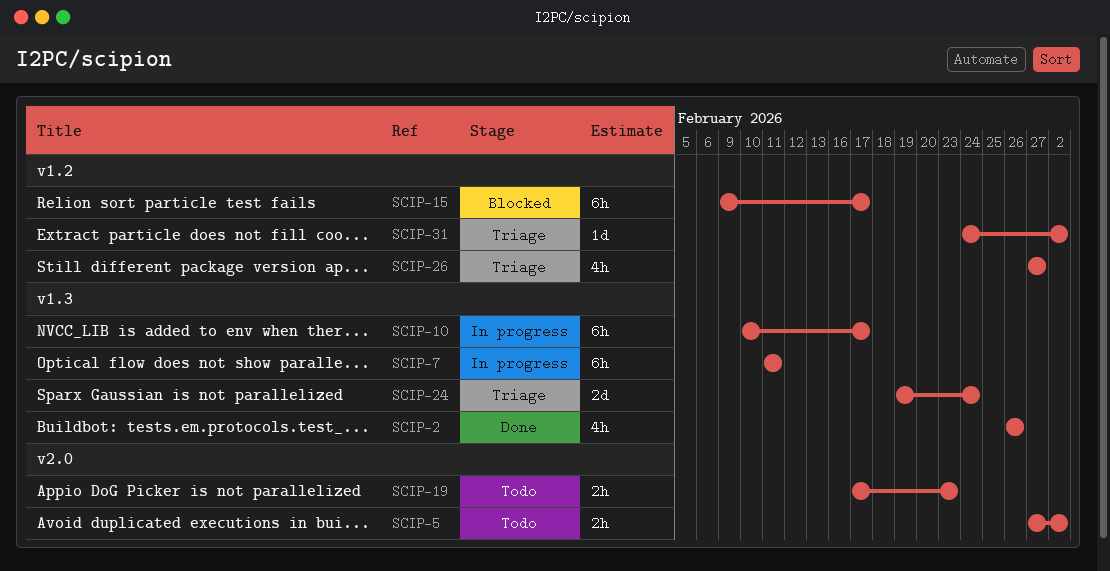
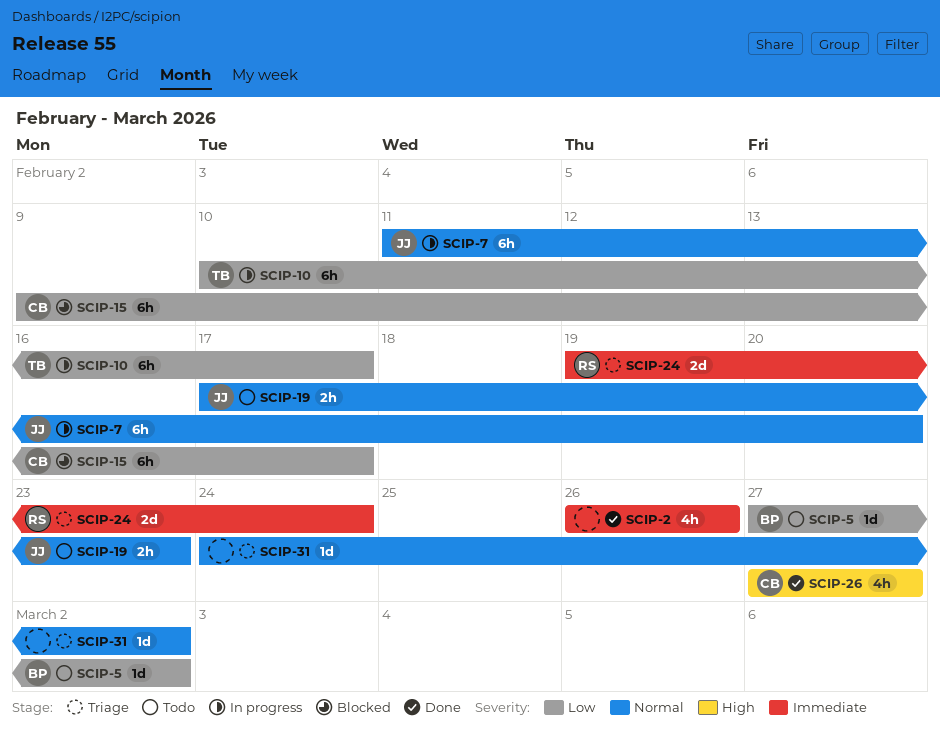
SCIP-5, estimate: 2h -> 1d
SCIP-7, due: Feb 11 -> Feb 20
SCIP-26, status: Triage -> Done

